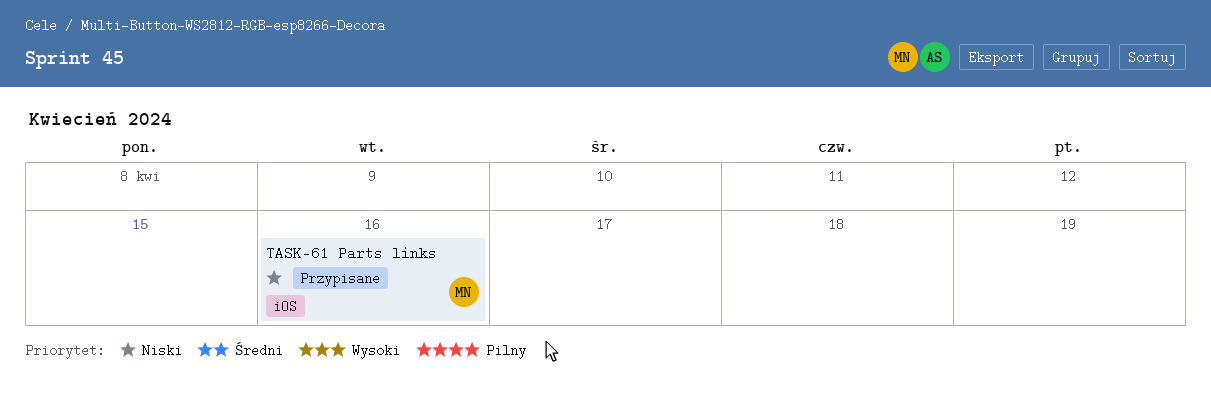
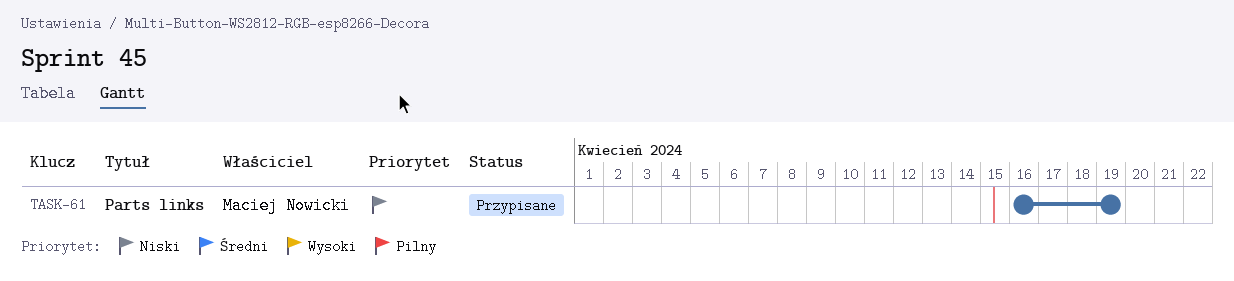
TASK-61, due: Apr 16 -> Apr 19

